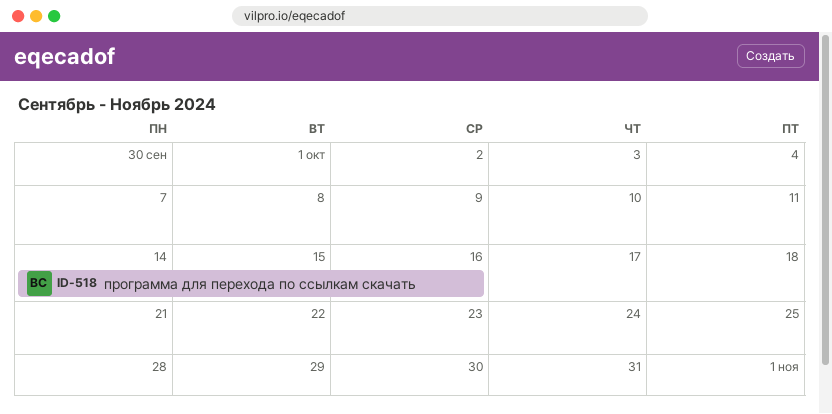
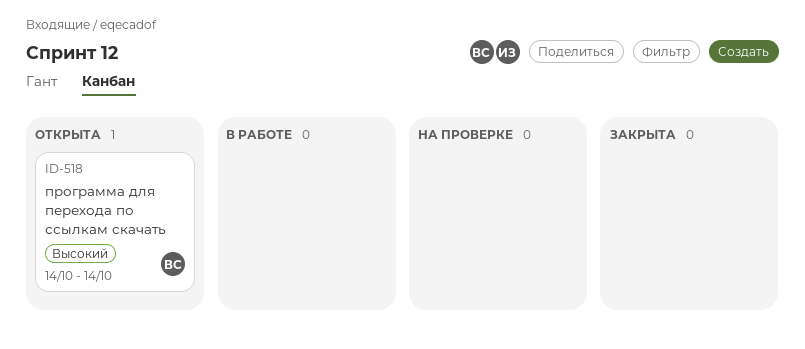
ID-518, due: Oct 16 -> Oct 14

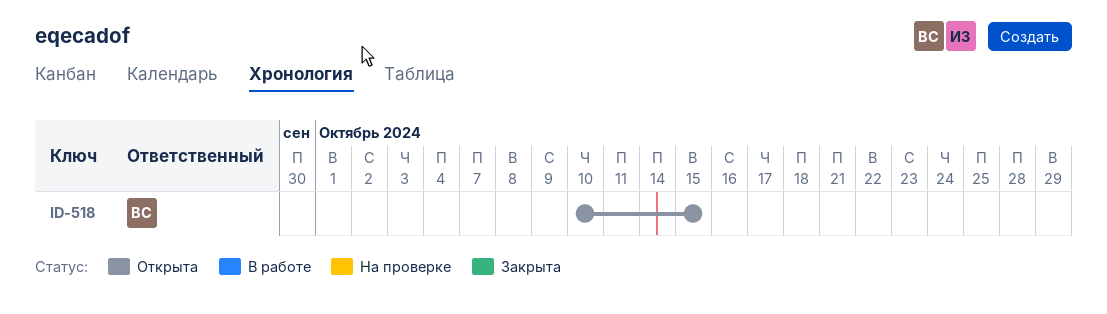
ID-518, start: Oct 14 -> Oct 10
ID-518, due: Oct 14 -> Oct 15

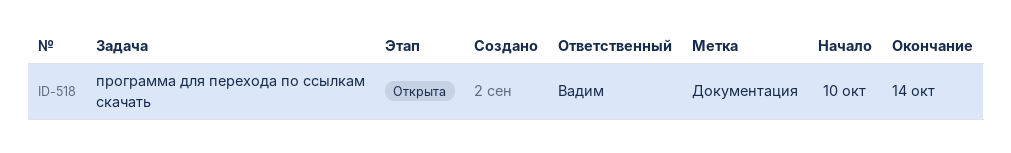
ID-518, due: Oct 15 -> Oct 14

